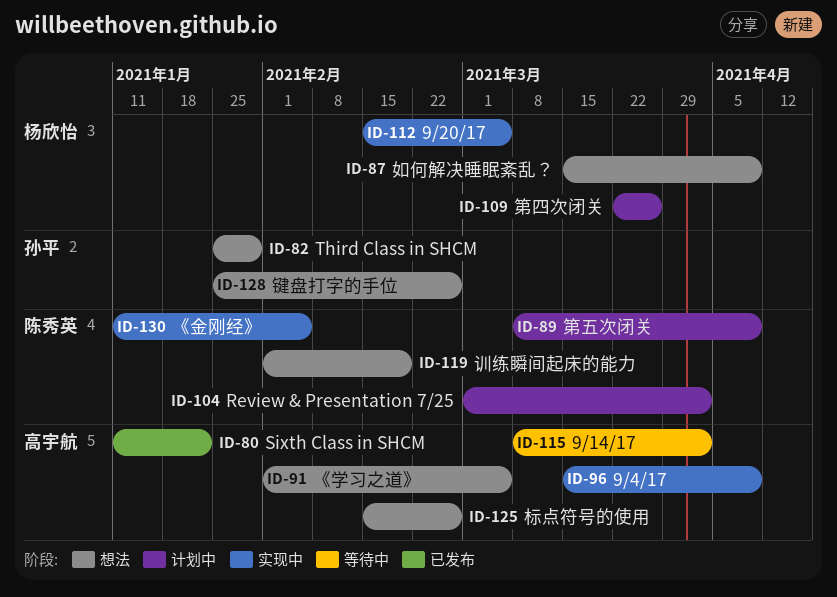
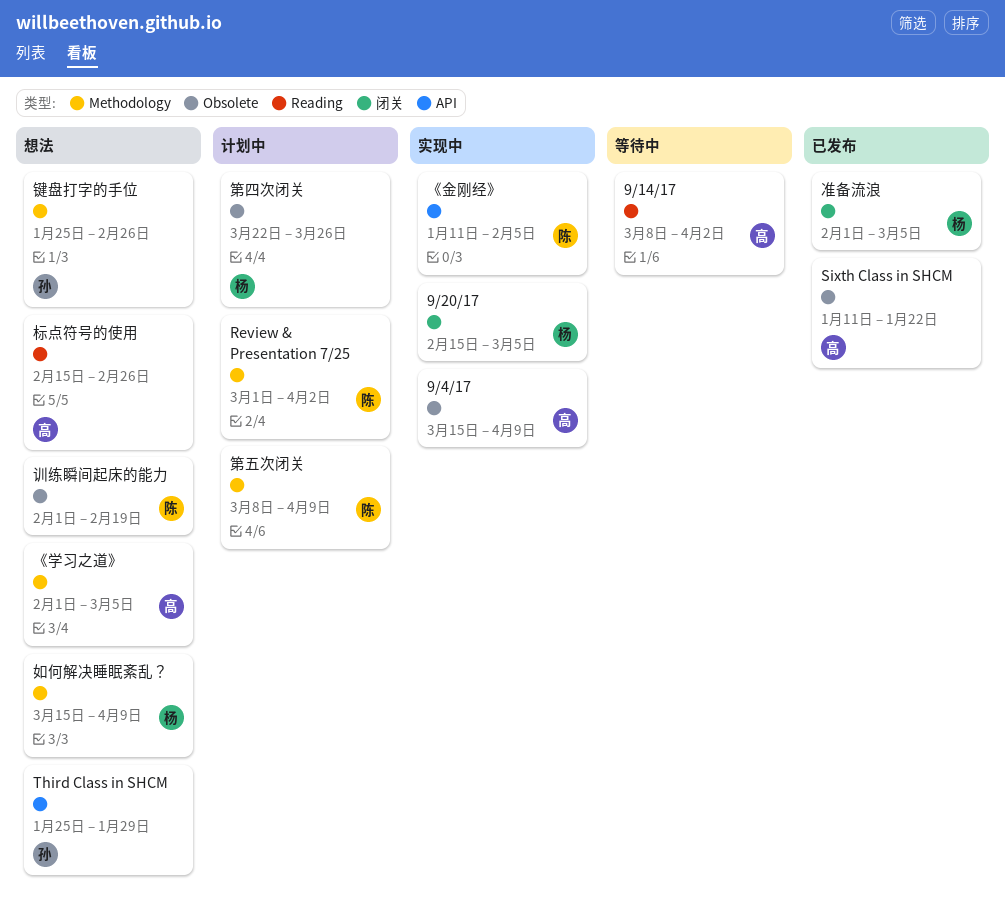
准备流浪: none -> present

